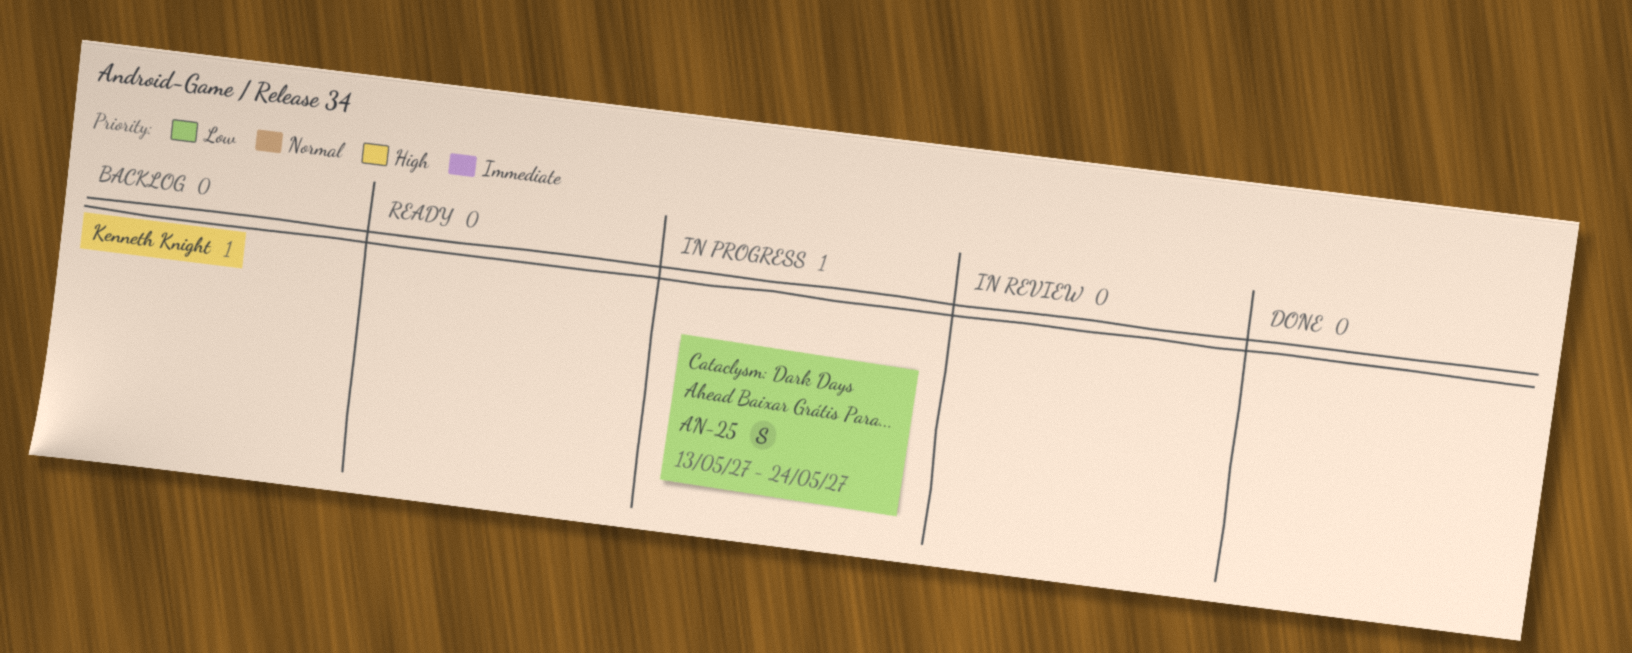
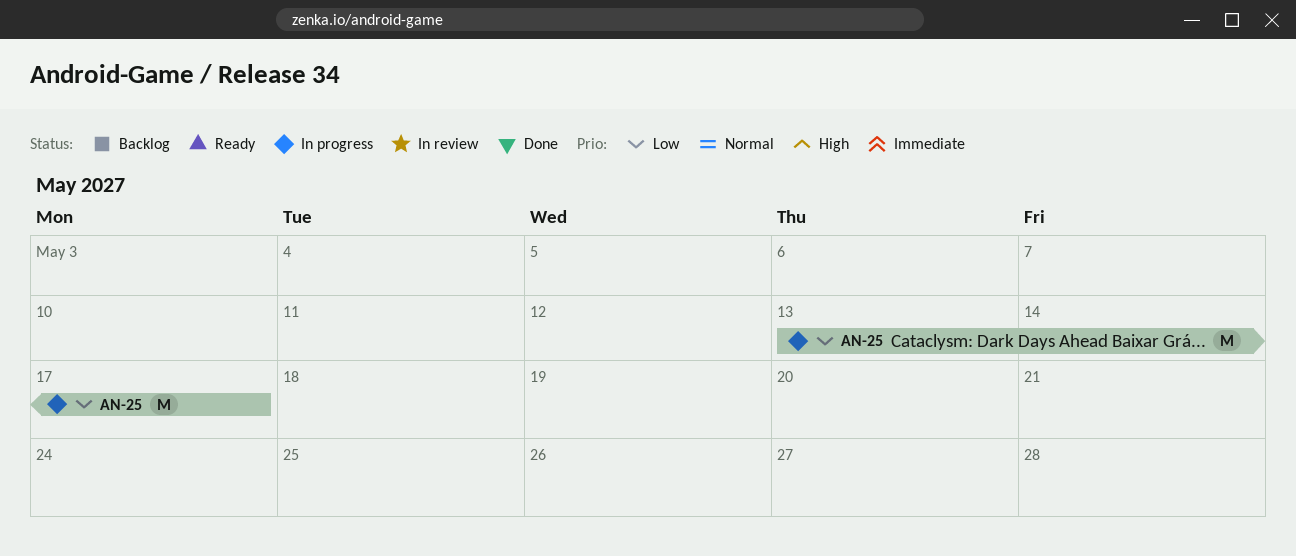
AN-25, estimate: S -> M
AN-25, due: May 24 -> May 17

